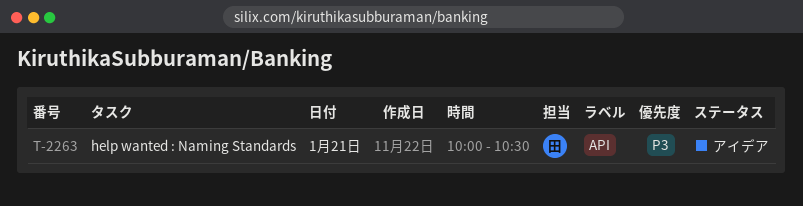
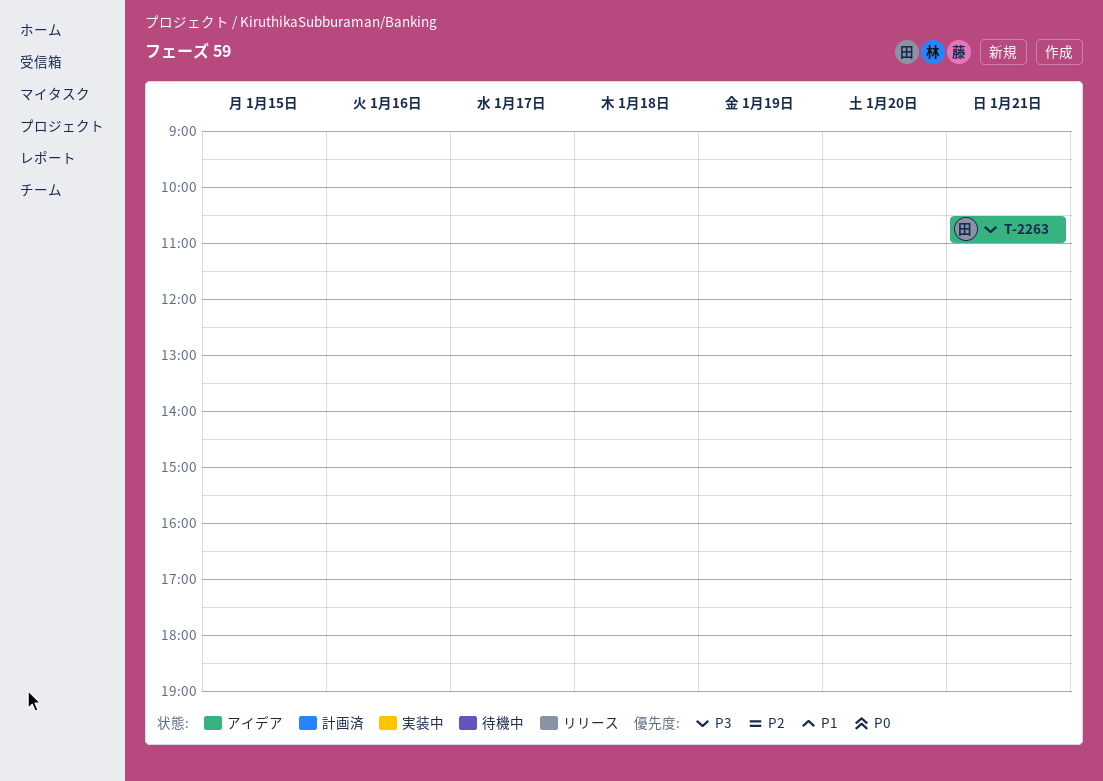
T-2263, begins: 10:00 -> 10:30
T-2263, ends: 10:30 -> 11:00

